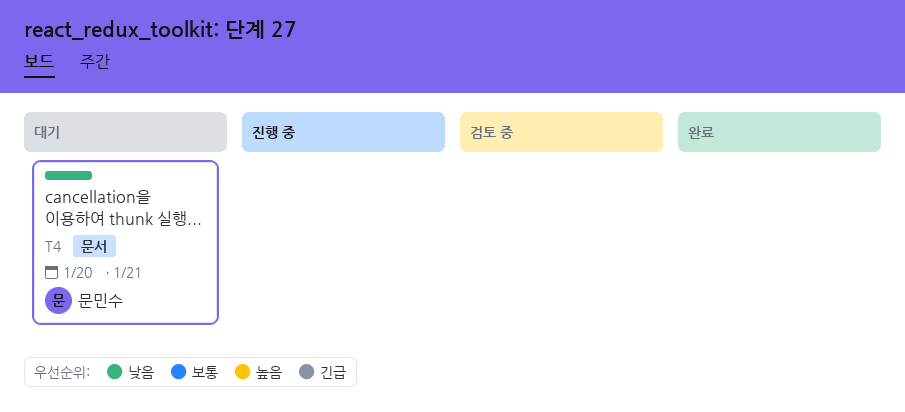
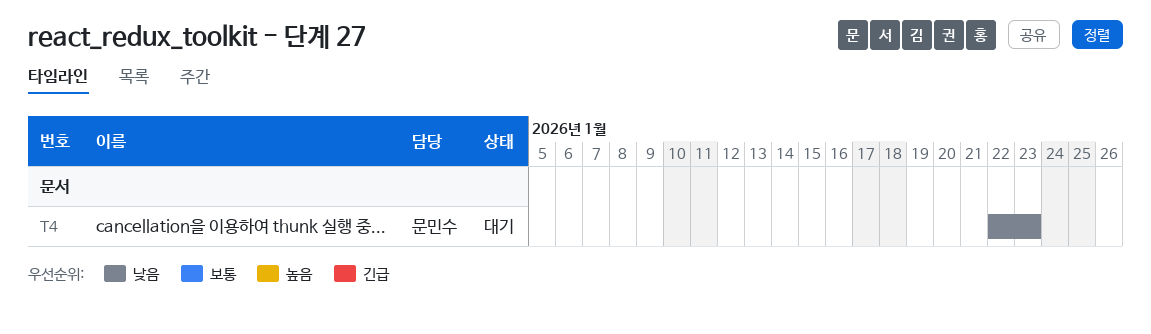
T4, start: Jan 20 -> Jan 22
T4, due: Jan 21 -> Jan 23

